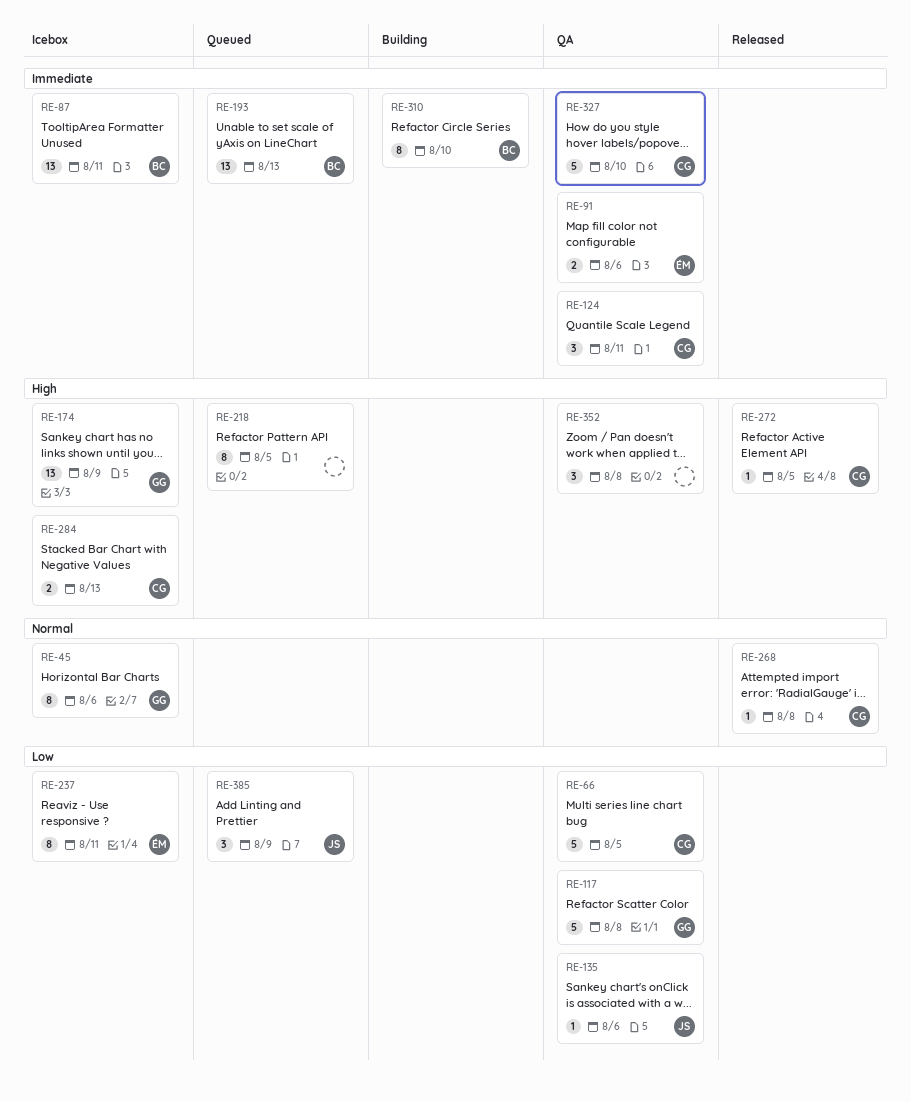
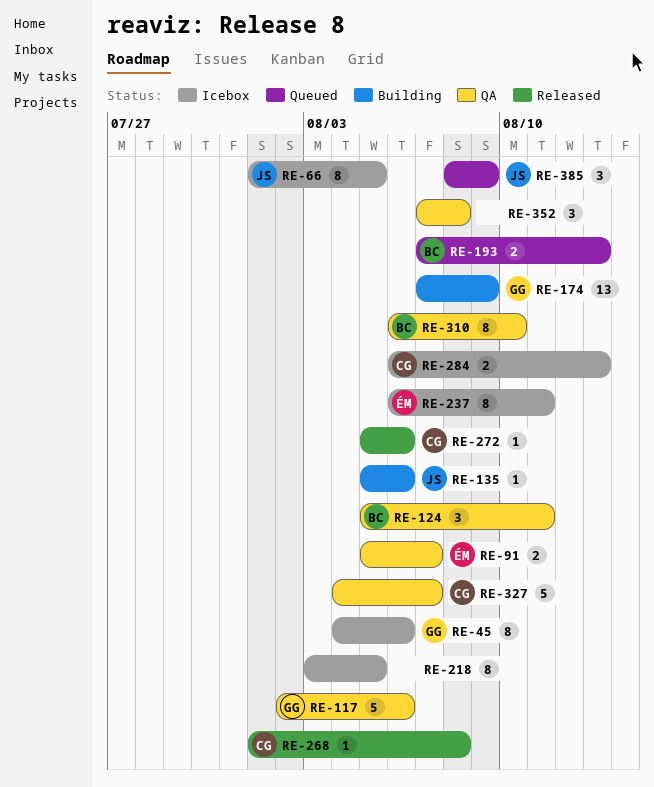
RE-66, status: QA -> Icebox
RE-66, owner: CG -> JS
RE-66, estimate: 5 -> 8
RE-87: present -> none
RE-91, due: Aug 6 -> Aug 7
RE-117, due: Aug 8 -> Aug 6
RE-124, owner: CG -> BC
RE-135, status: QA -> Building
RE-174, status: Icebox -> Building
RE-193, estimate: 13 -> 2
RE-218, status: Queued -> Icebox
RE-272, due: Aug 5 -> Aug 6
RE-310, status: Building -> QA
RE-327, due: Aug 10 -> Aug 7

